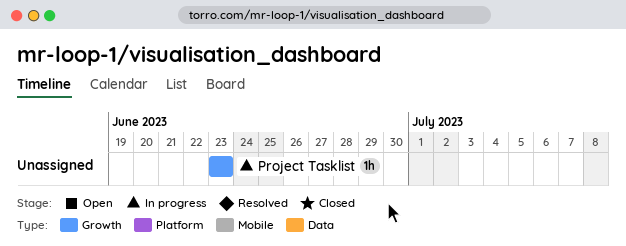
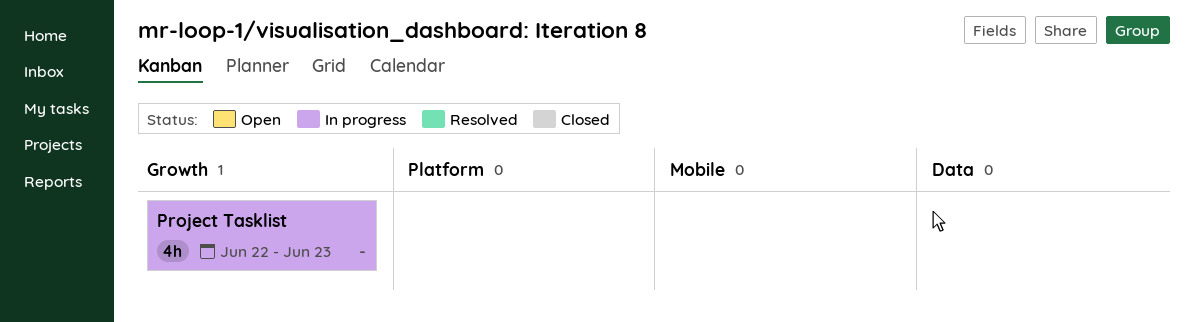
Project Tasklist, estimate: 1h -> 4h
Project Tasklist, start: Jun 23 -> Jun 22

